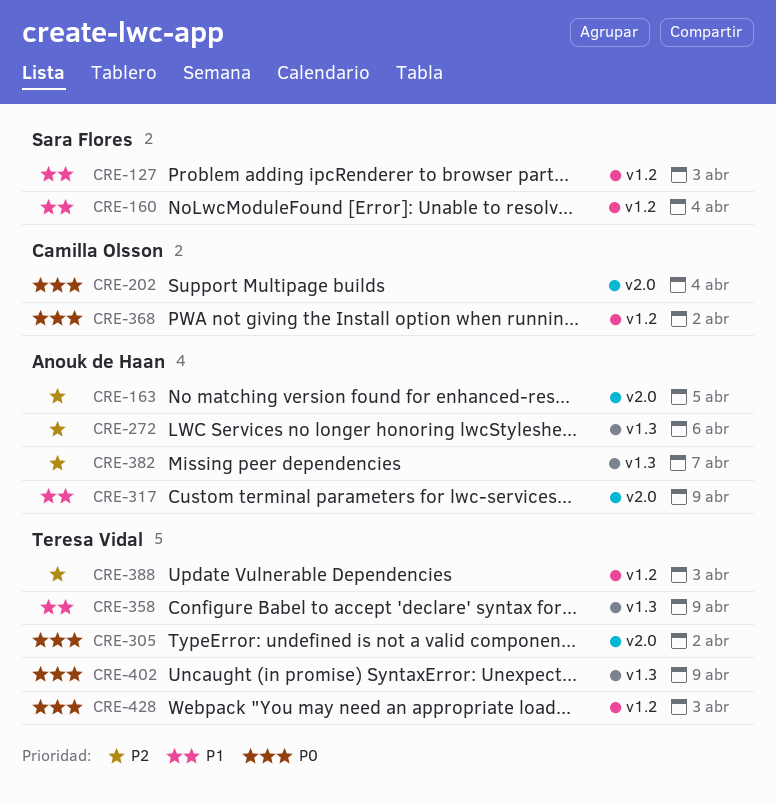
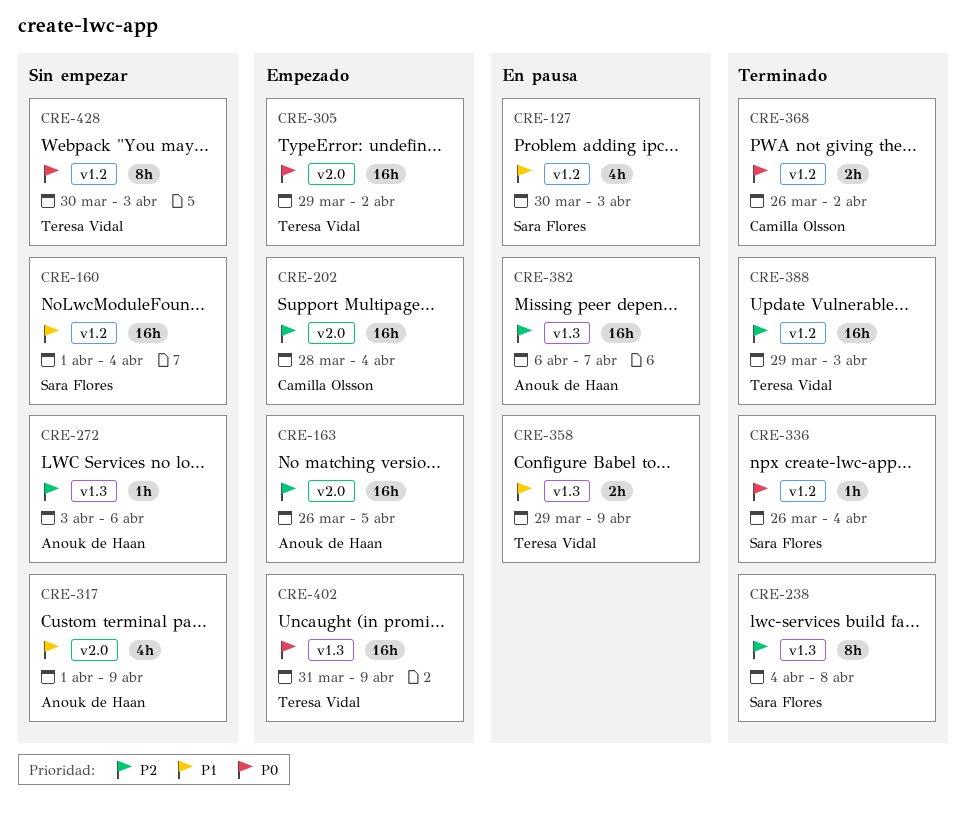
CRE-202, priority: P0 -> P2
CRE-238: none -> present
CRE-336: none -> present

